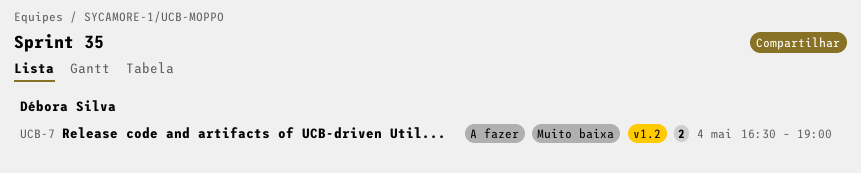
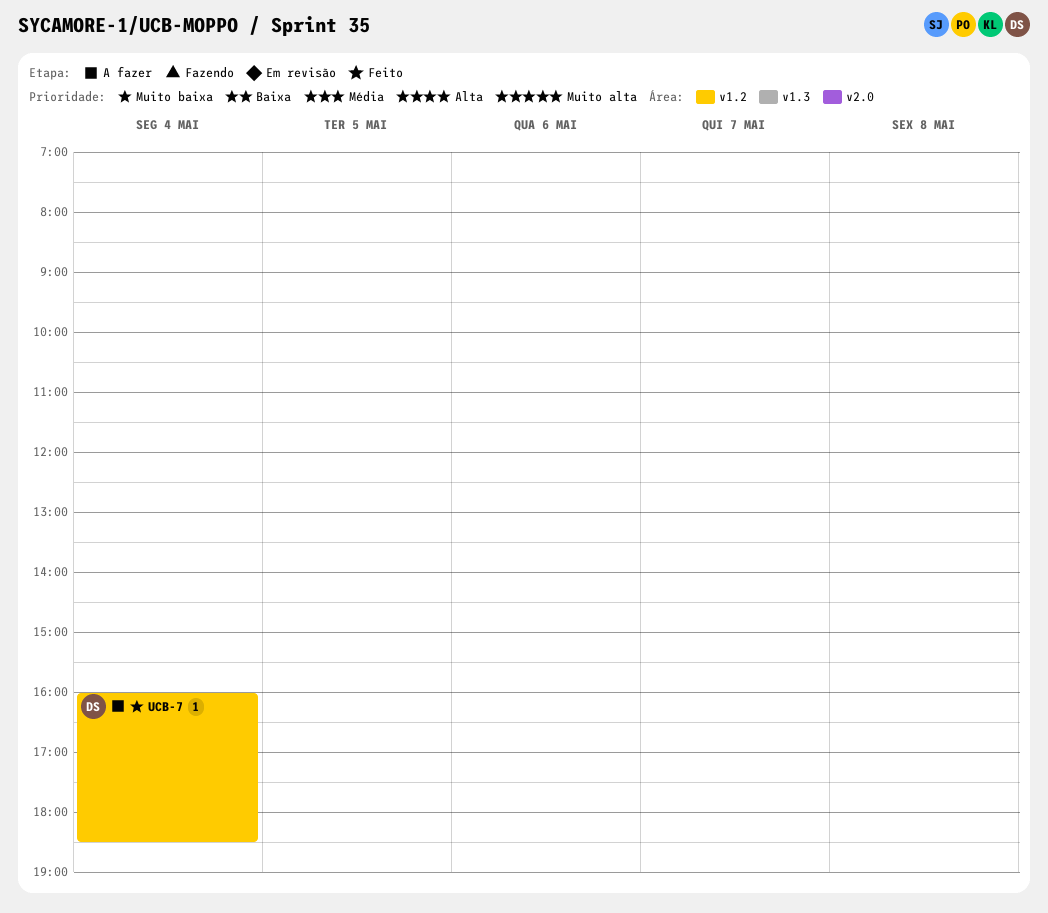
UCB-7, estimate: 2 -> 1
UCB-7, begins: 16:30 -> 16:00
UCB-7, ends: 19:00 -> 18:30

